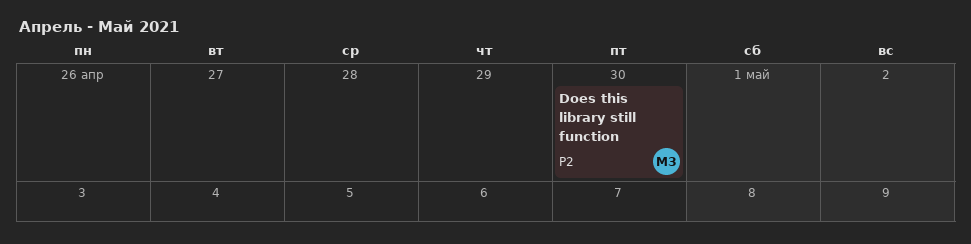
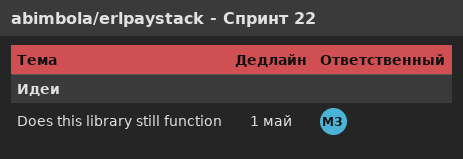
Does this library still function, due: Apr 30 -> May 1

